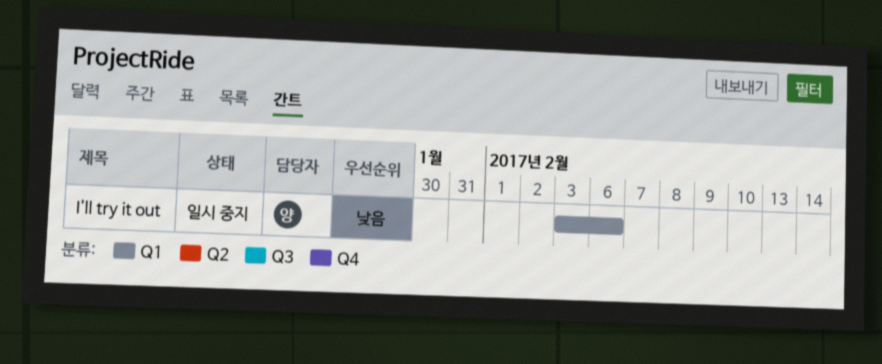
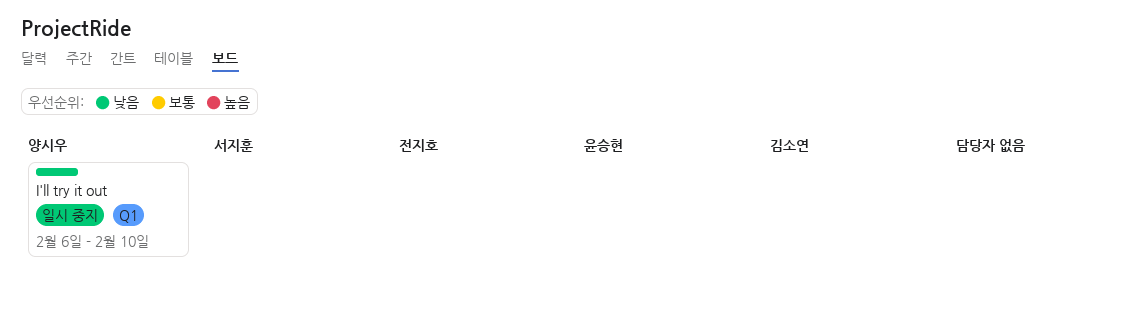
I'll try it out, start: Feb 3 -> Feb 6
I'll try it out, due: Feb 6 -> Feb 10

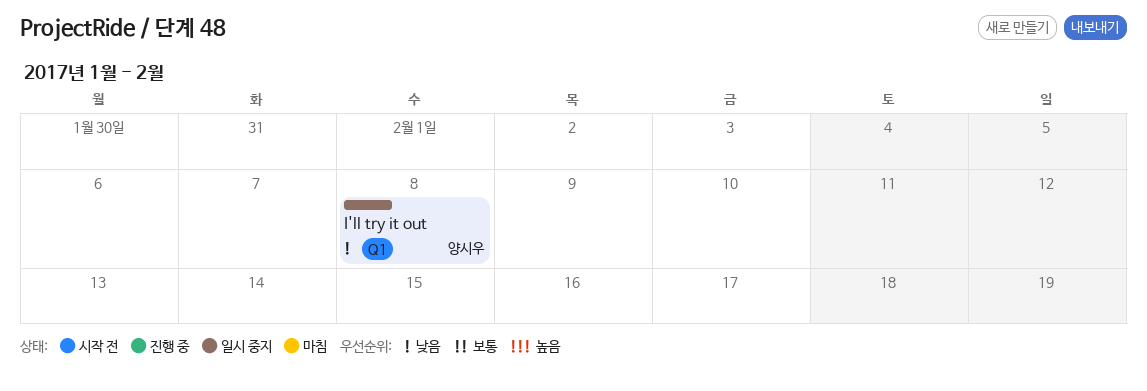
I'll try it out, due: Feb 10 -> Feb 8

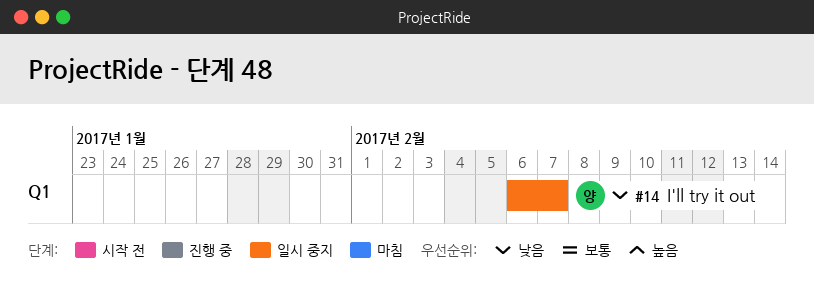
I'll try it out, due: Feb 8 -> Feb 7

